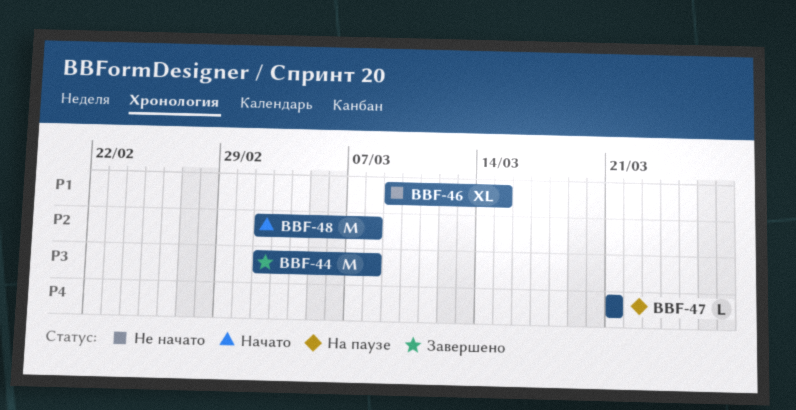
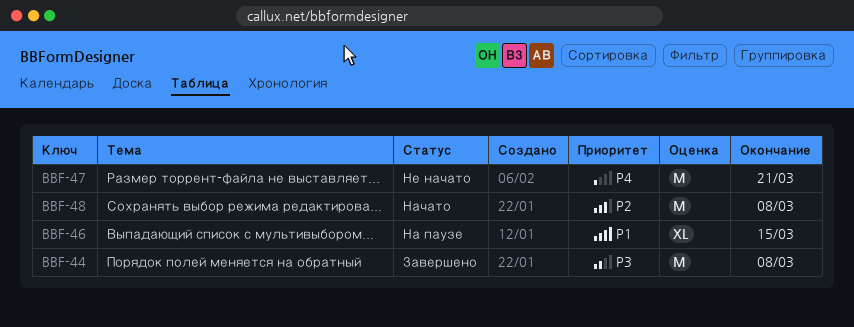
BBF-46, status: Не начато -> На паузе
BBF-47, status: На паузе -> Не начато
BBF-47, estimate: L -> M

